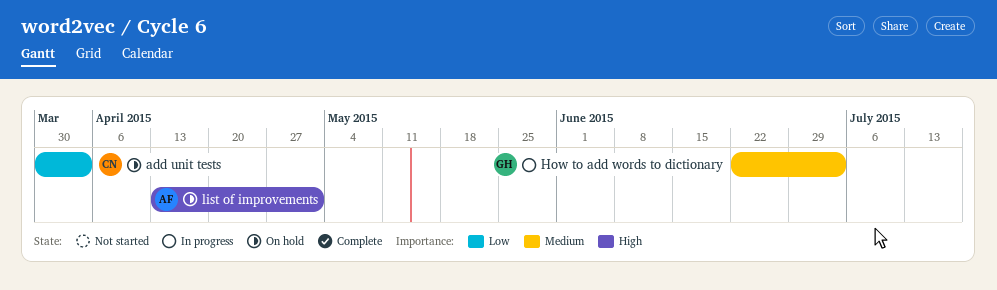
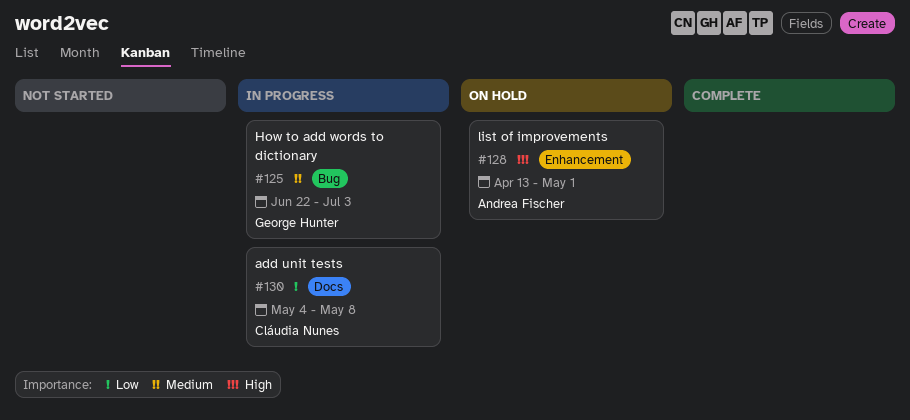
add unit tests, status: On hold -> In progress
add unit tests, start: Mar 30 -> May 4
add unit tests, due: Apr 3 -> May 8

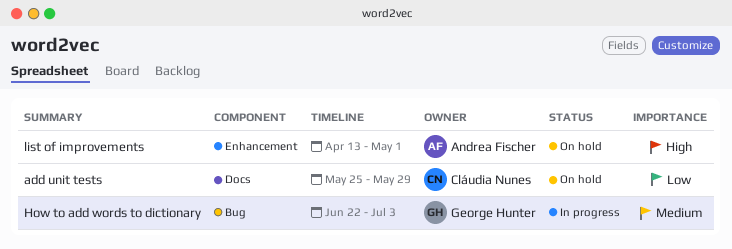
add unit tests, status: In progress -> On hold
add unit tests, start: May 4 -> May 25
add unit tests, due: May 8 -> May 29

